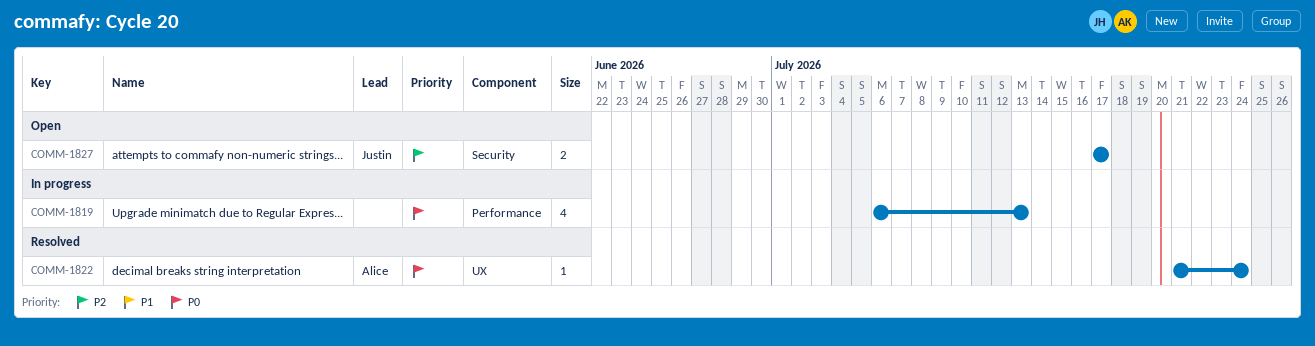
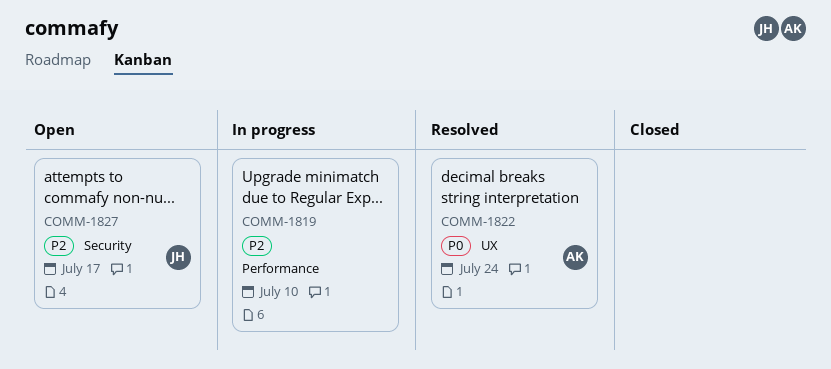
COMM-1819, priority: P0 -> P2
COMM-1819, due: Jul 13 -> Jul 10

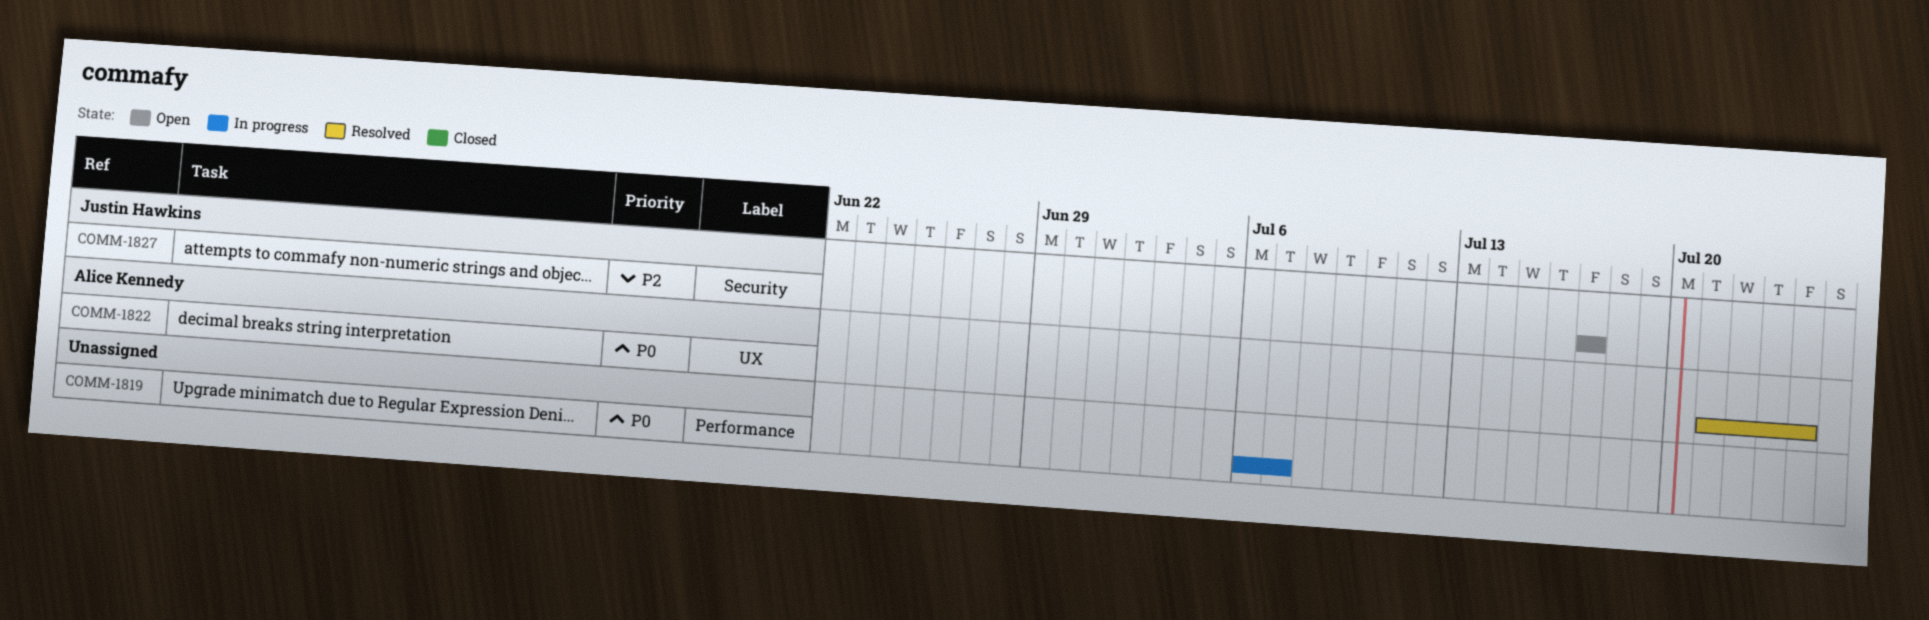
COMM-1819, priority: P2 -> P0
COMM-1819, due: Jul 10 -> Jul 7

